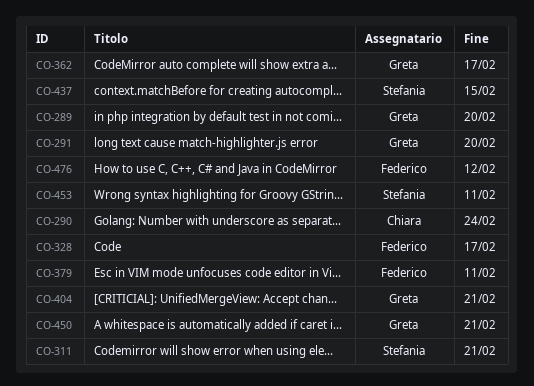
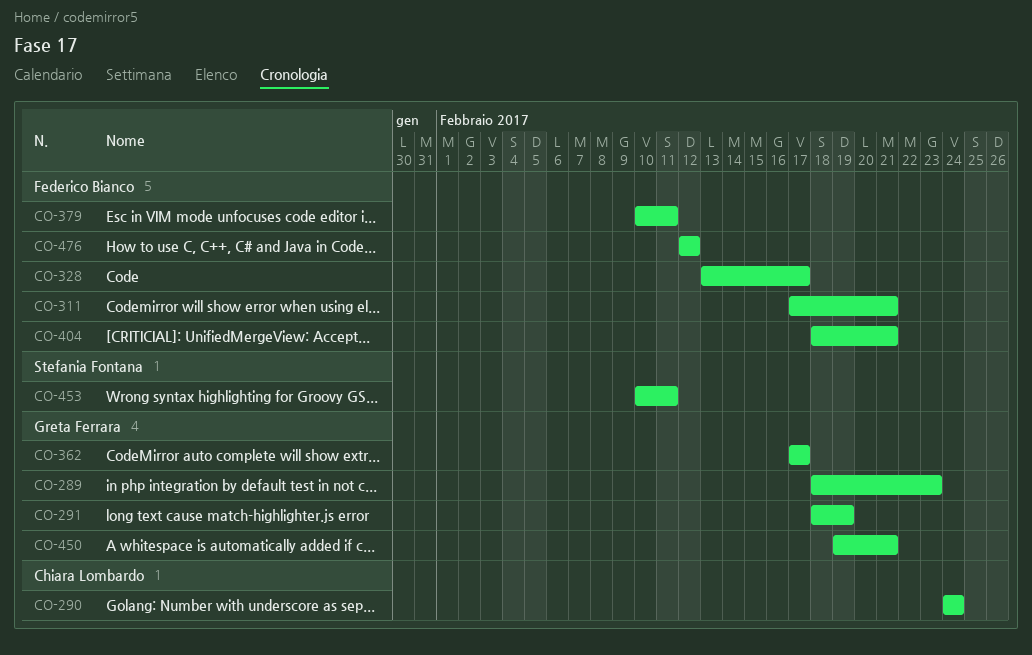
CO-289, due: Feb 20 -> Feb 23
CO-291, due: Feb 20 -> Feb 19
CO-311, owner: Stefania Fontana -> Federico Bianco
CO-404, owner: Greta Ferrara -> Federico Bianco
CO-437: present -> none

